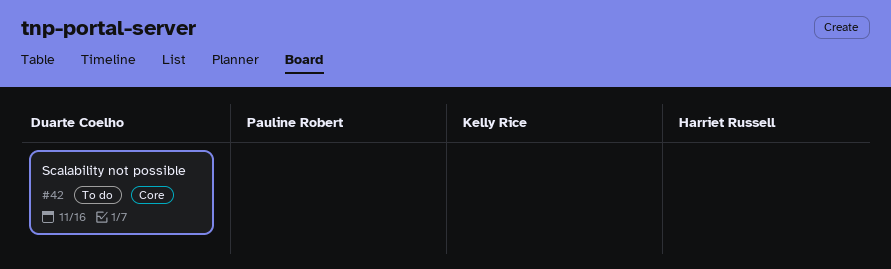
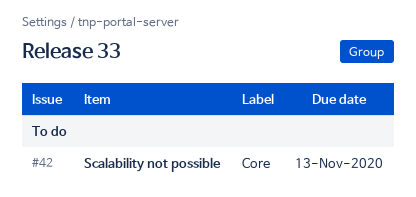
#42, due: Nov 16 -> Nov 13

